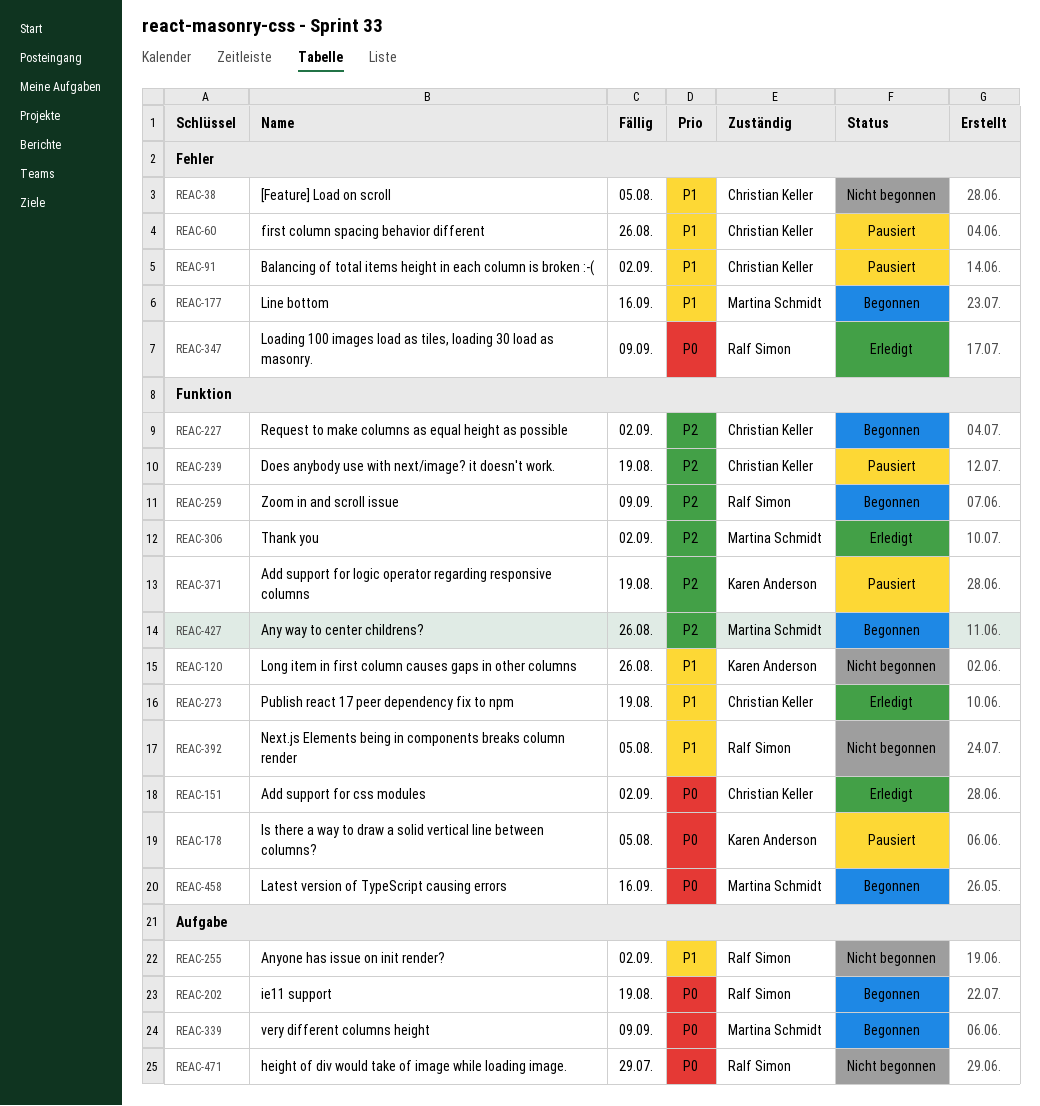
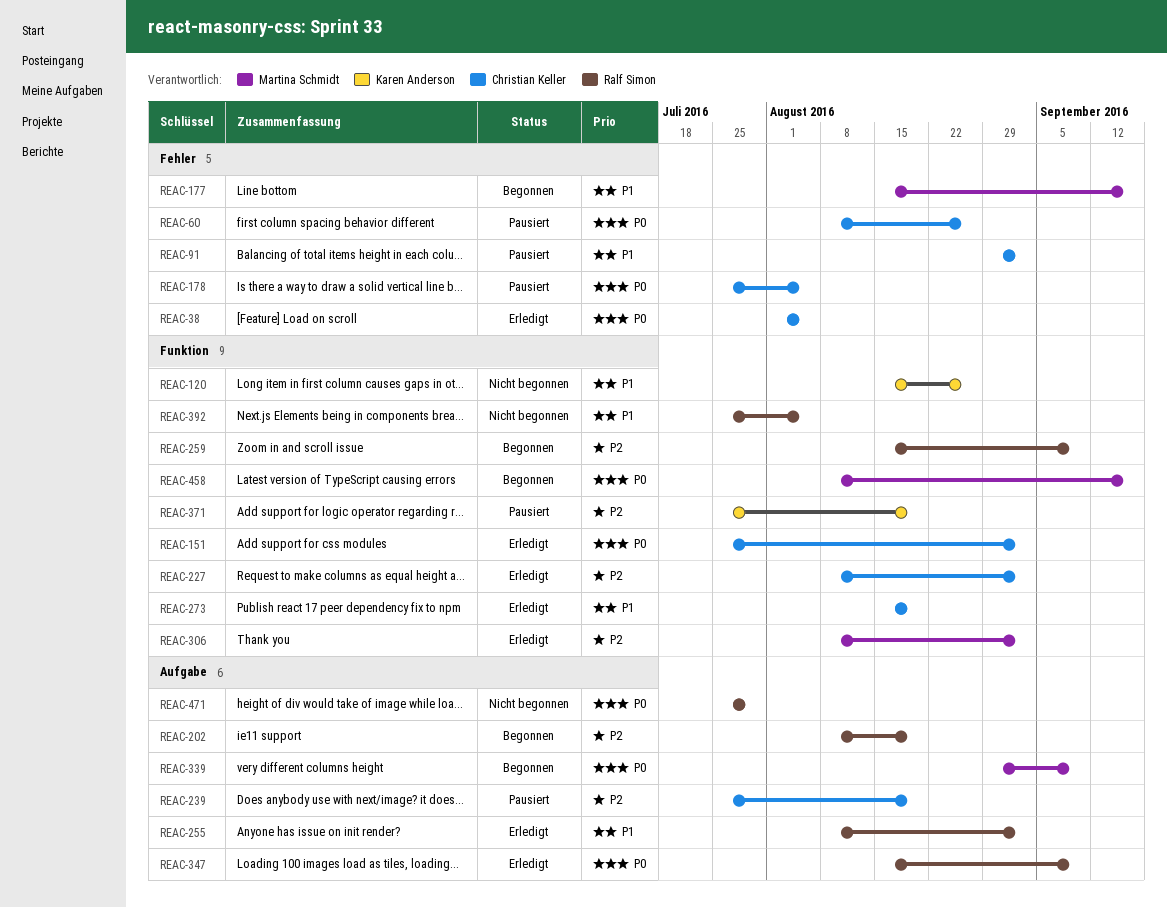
REAC-38, status: Nicht begonnen -> Erledigt
REAC-38, priority: P1 -> P0
REAC-60, priority: P1 -> P0
REAC-178, owner: Karen Anderson -> Christian Keller
REAC-178, label: Funktion -> Fehler
REAC-202, priority: P0 -> P2
REAC-227, status: Begonnen -> Erledigt
REAC-239, label: Funktion -> Aufgabe
REAC-255, status: Nicht begonnen -> Erledigt
REAC-347, label: Fehler -> Aufgabe
REAC-427: present -> none

